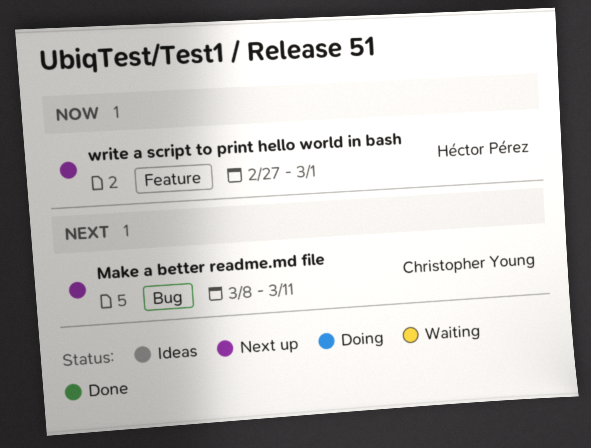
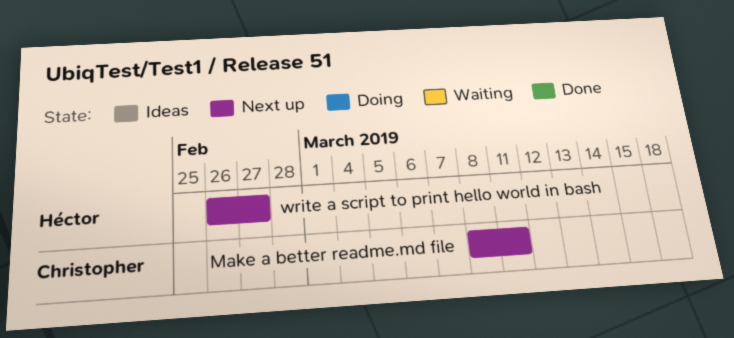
write a script to print hello world in bash, start: Feb 27 -> Feb 26
write a script to print hello world in bash, due: Mar 1 -> Feb 27

